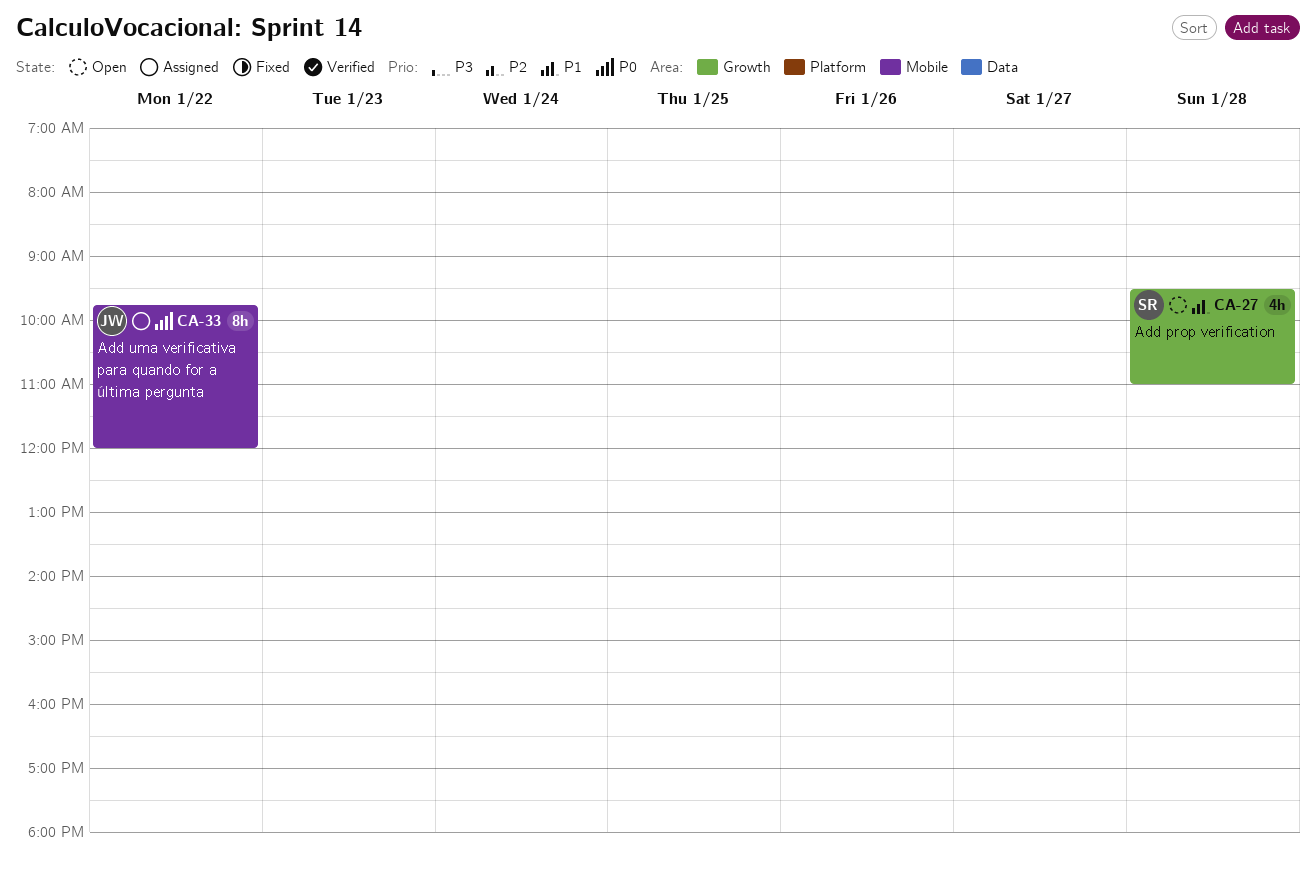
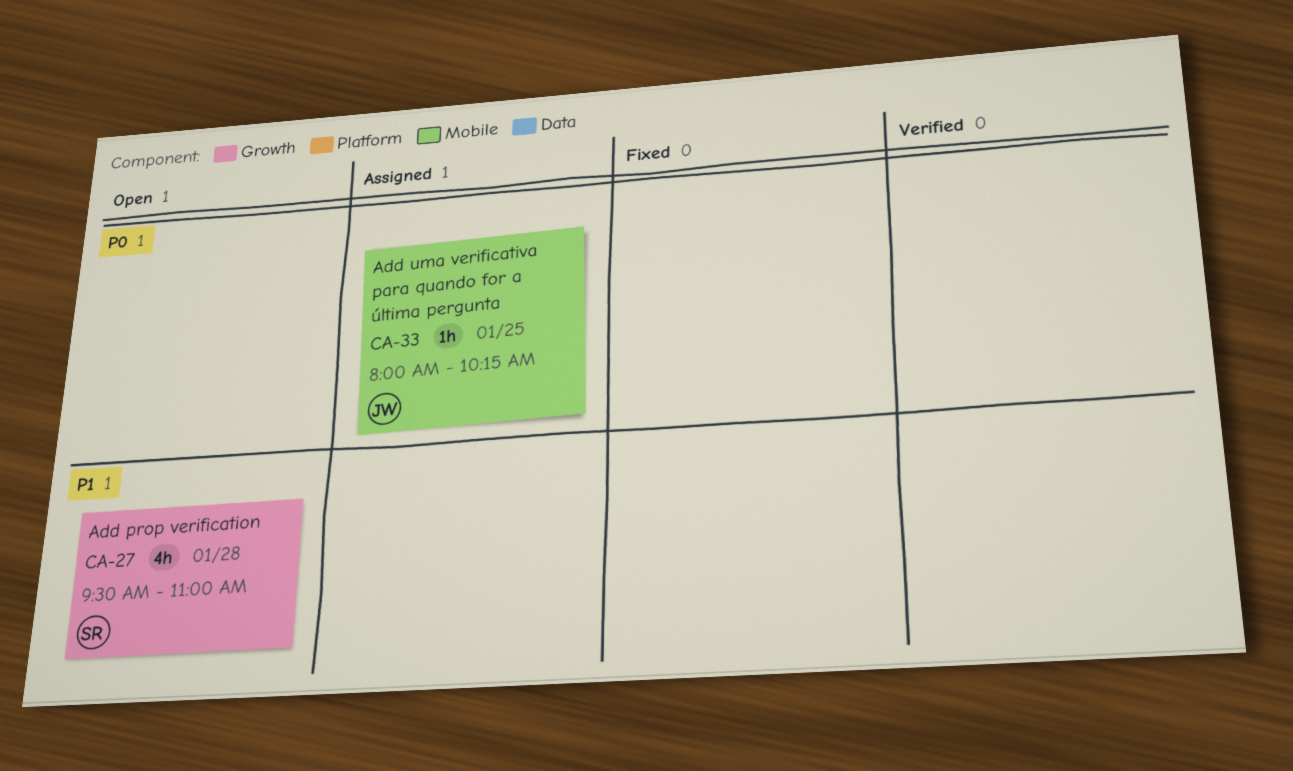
CA-33, estimate: 8h -> 1h
CA-33, day: Jan 22 -> Jan 25
CA-33, begins: 09:45 -> 08:00
CA-33, ends: 12:00 -> 10:15

